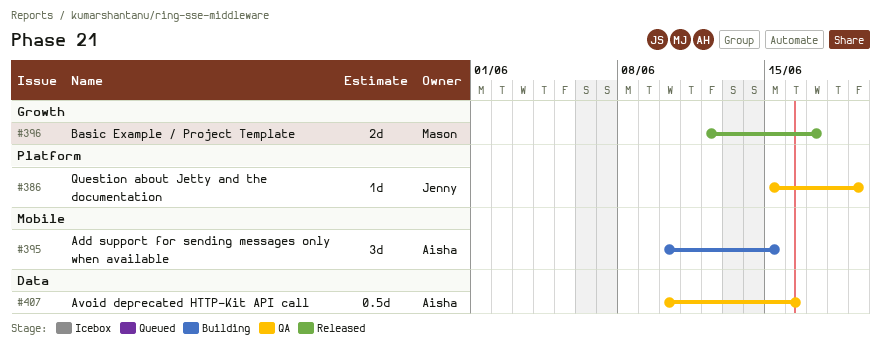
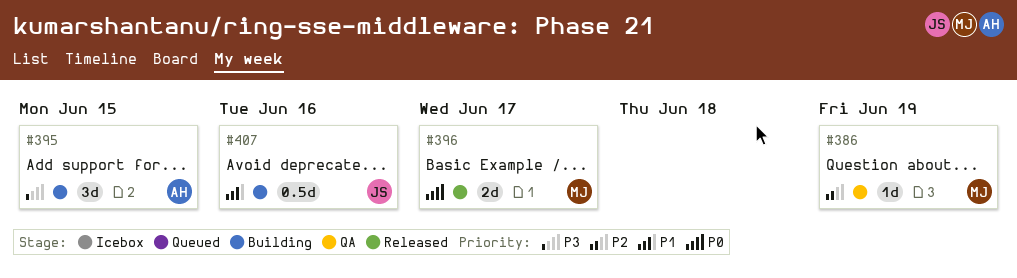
#386, owner: Jenny -> Mason
#407, status: QA -> Building
#407, owner: Aisha -> Jenny

